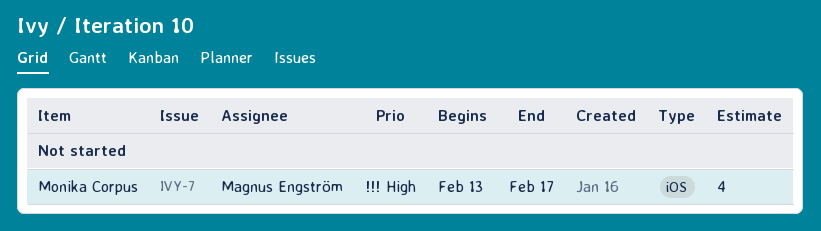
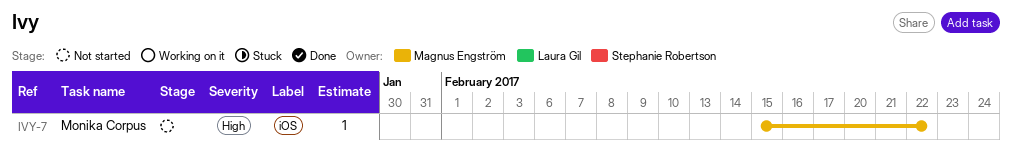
IVY-7, estimate: 4 -> 1
IVY-7, start: Feb 13 -> Feb 15
IVY-7, due: Feb 17 -> Feb 22

